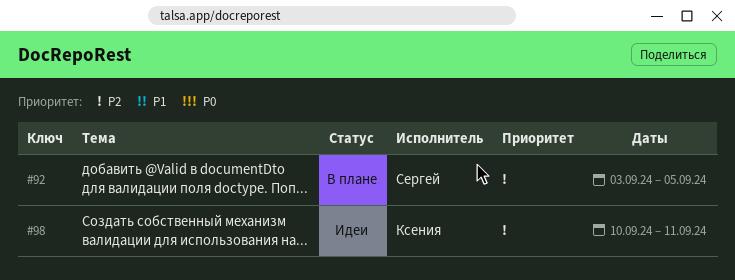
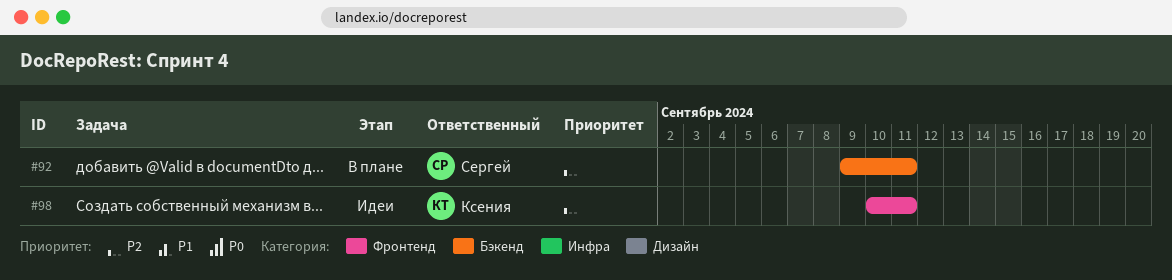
#92, start: Sep 3 -> Sep 9
#92, due: Sep 5 -> Sep 11

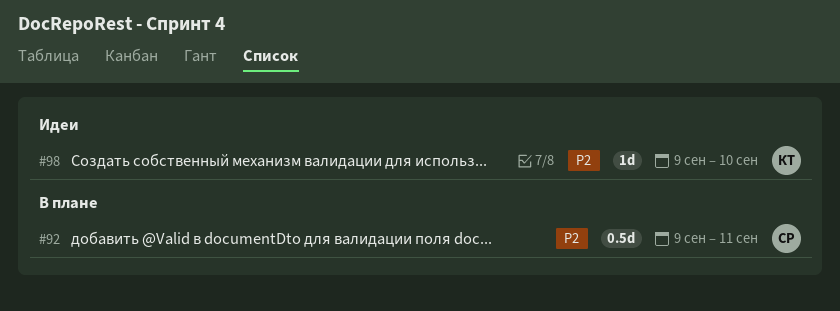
#98, start: Sep 10 -> Sep 9
#98, due: Sep 11 -> Sep 10

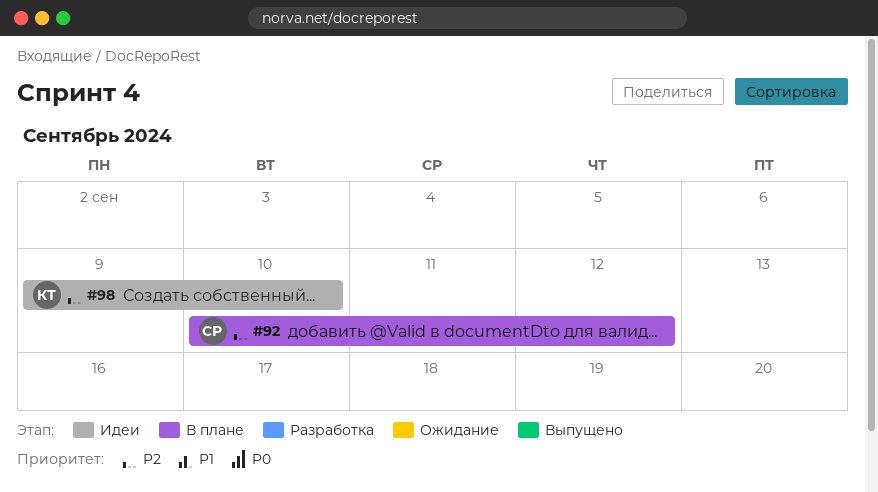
#92, start: Sep 9 -> Sep 10
#92, due: Sep 11 -> Sep 12

